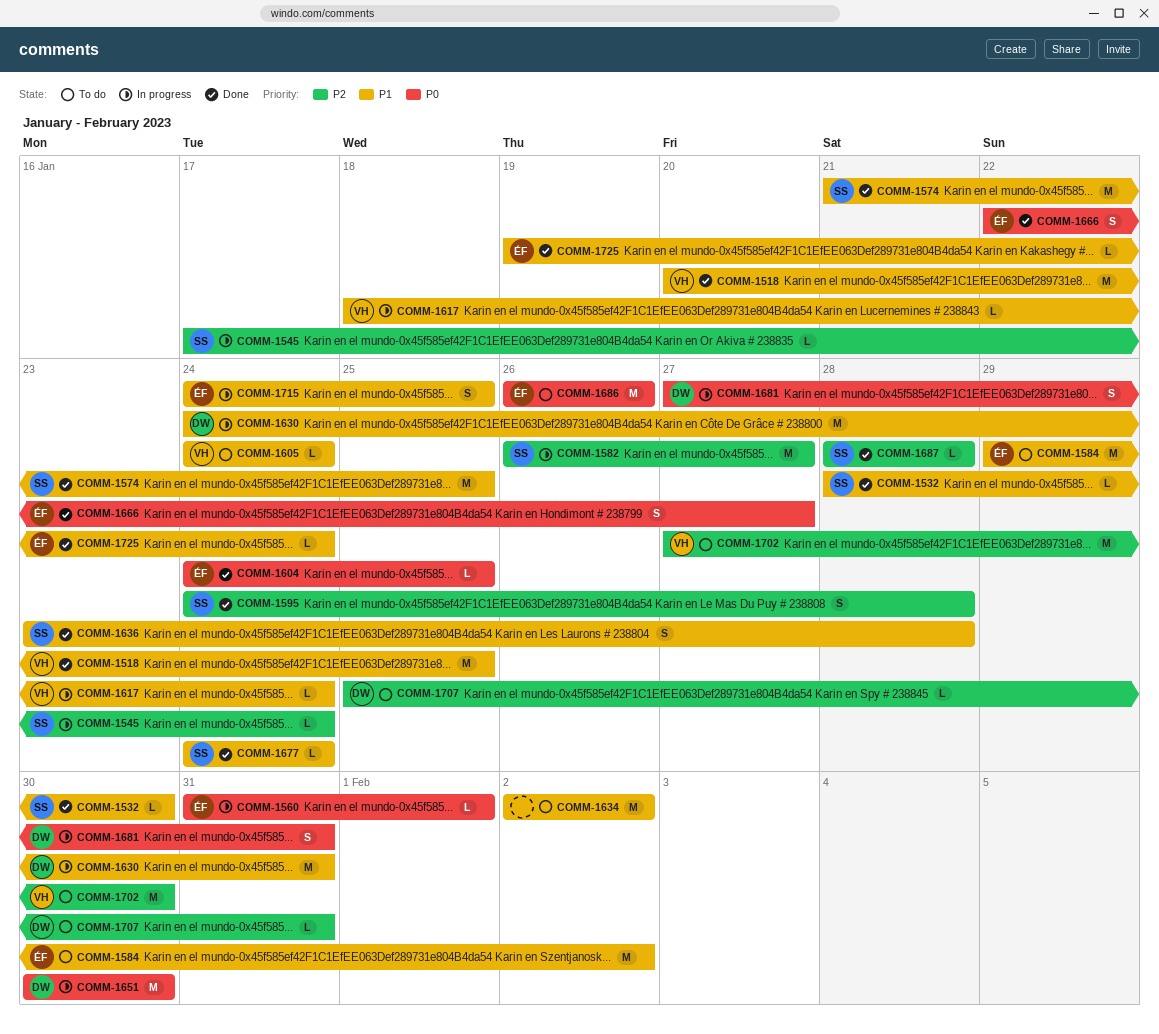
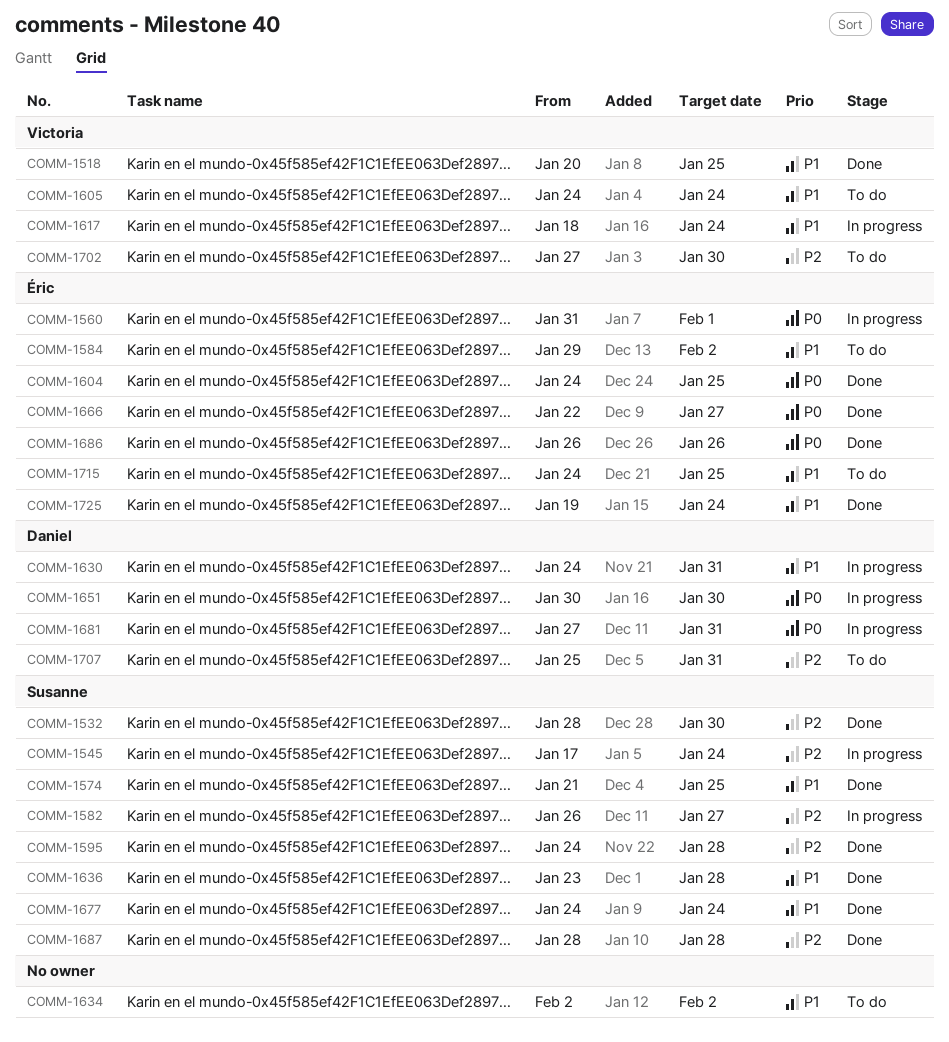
COMM-1532, priority: P1 -> P2
COMM-1686, status: To do -> Done
COMM-1715, status: In progress -> To do

